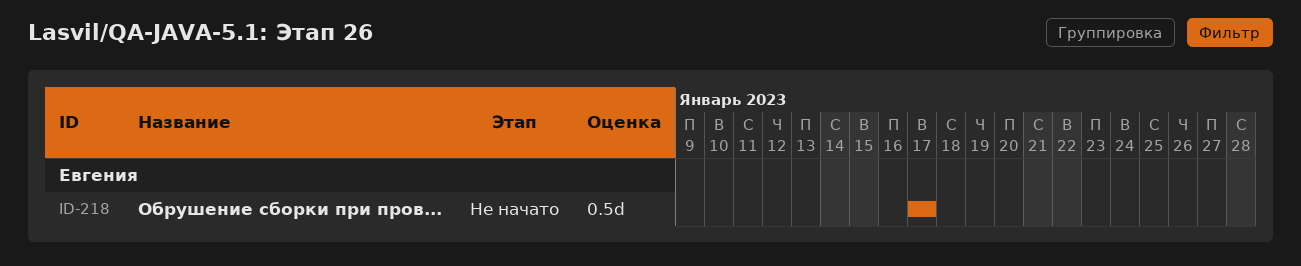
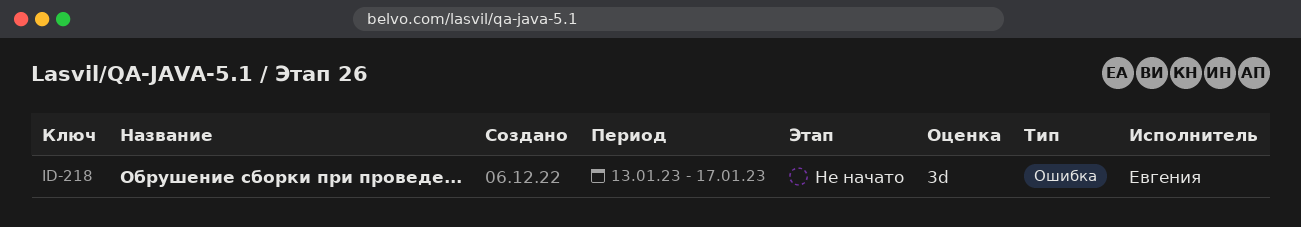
ID-218, estimate: 0.5d -> 3d
ID-218, start: Jan 17 -> Jan 13

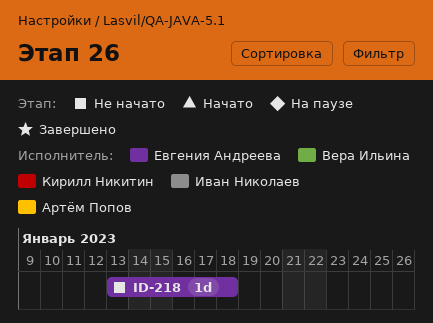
ID-218, estimate: 3d -> 1d
ID-218, due: Jan 17 -> Jan 18

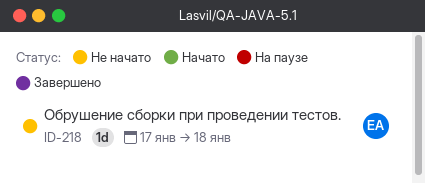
ID-218, start: Jan 13 -> Jan 17

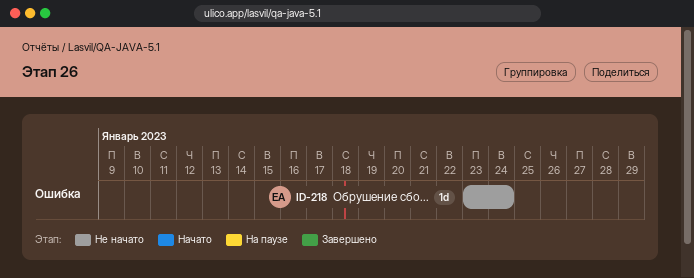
ID-218, start: Jan 17 -> Jan 23
ID-218, due: Jan 18 -> Jan 24

